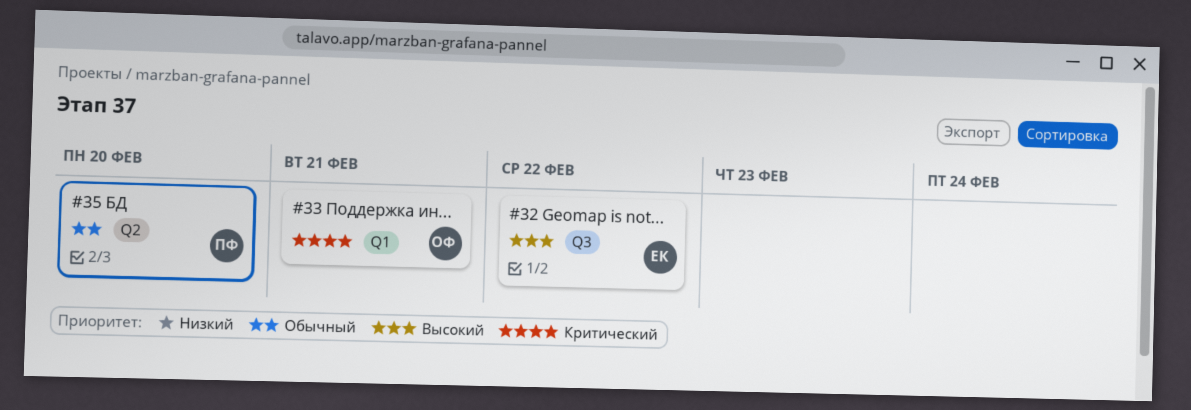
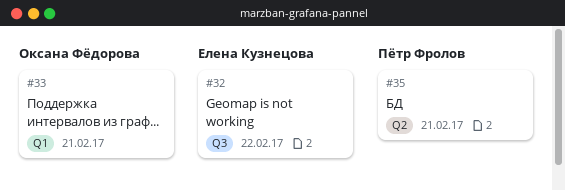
#35, due: Feb 20 -> Feb 21

